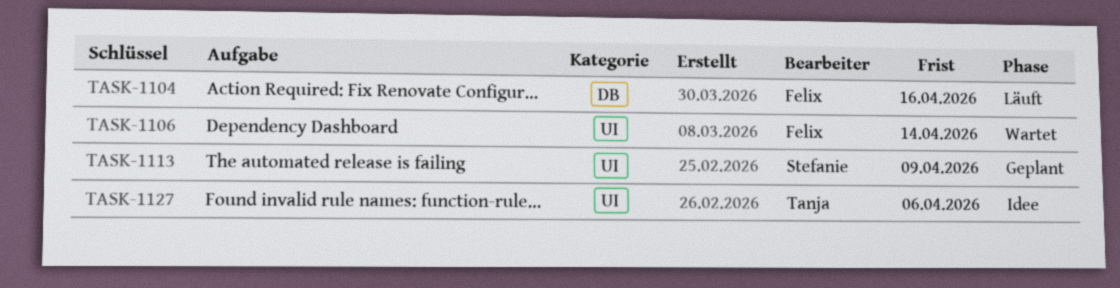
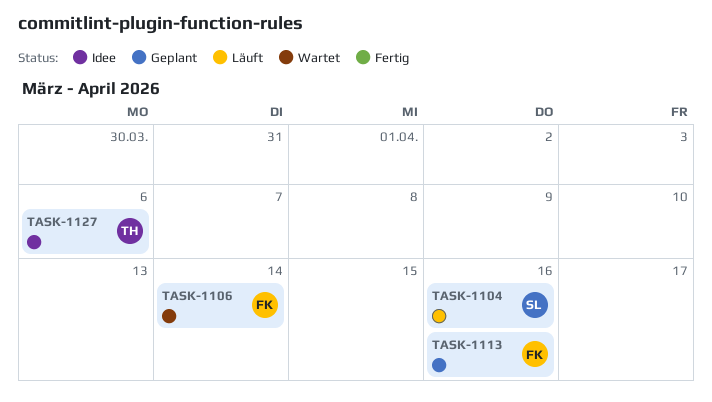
TASK-1104, owner: Felix -> Stefanie
TASK-1113, owner: Stefanie -> Felix
TASK-1113, due: Apr 9 -> Apr 16

